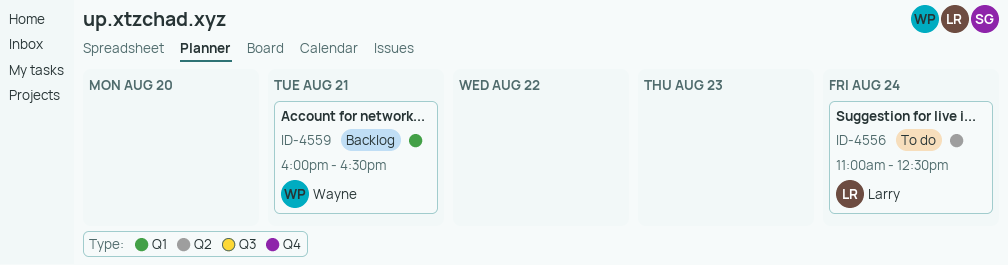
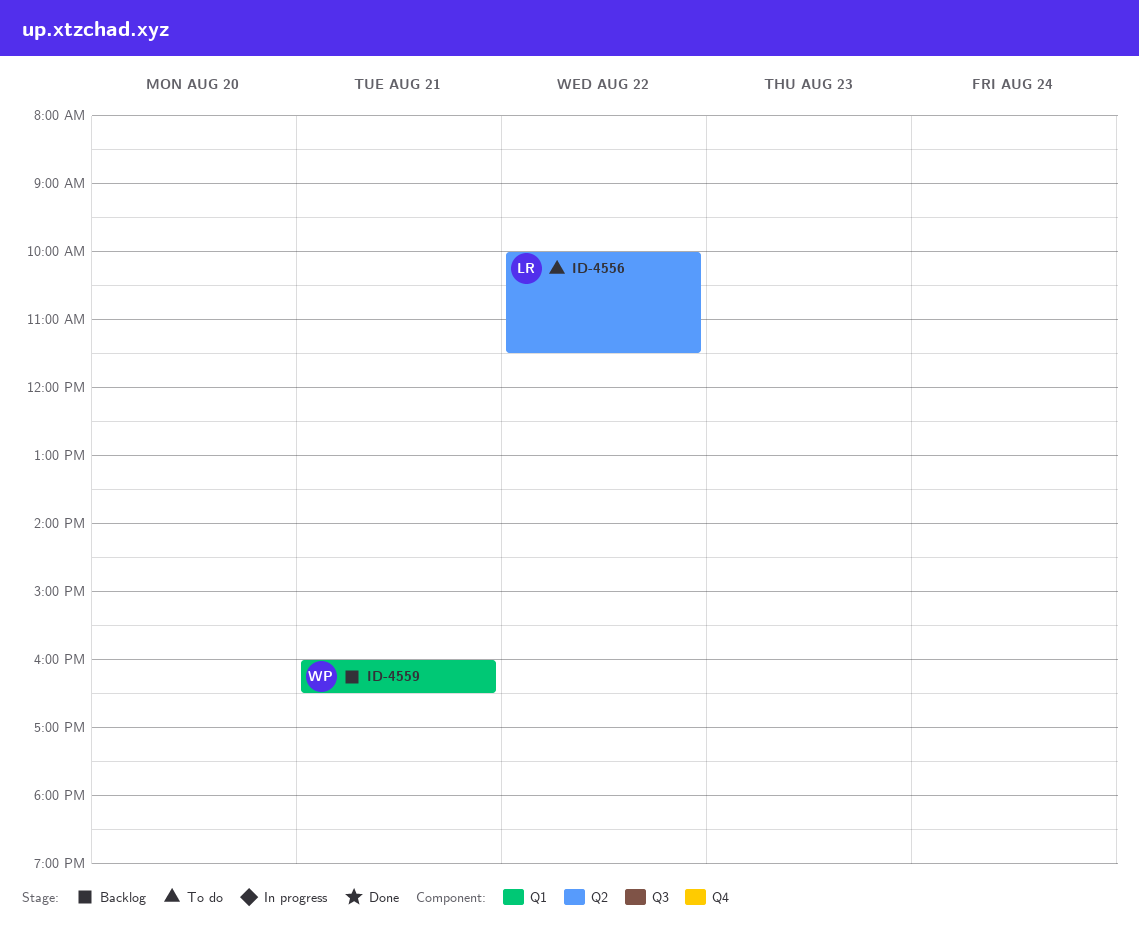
ID-4556, day: Aug 24 -> Aug 22
ID-4556, begins: 11:00 -> 10:00
ID-4556, ends: 12:30 -> 11:30

